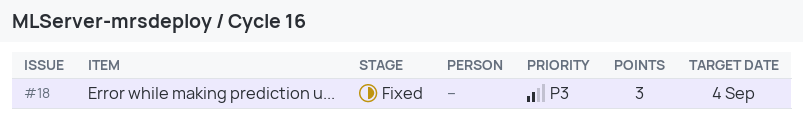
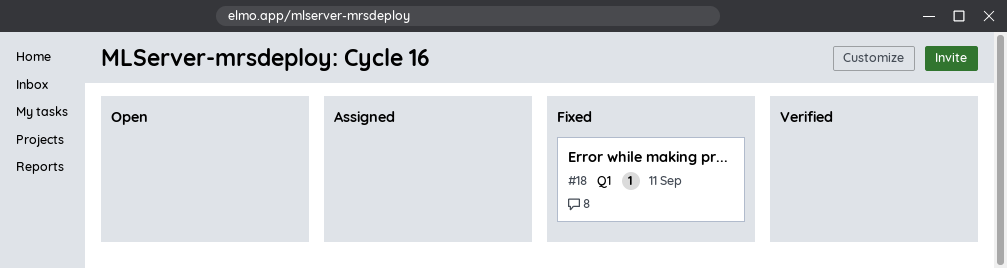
#18, estimate: 3 -> 1
#18, due: Sep 4 -> Sep 11

